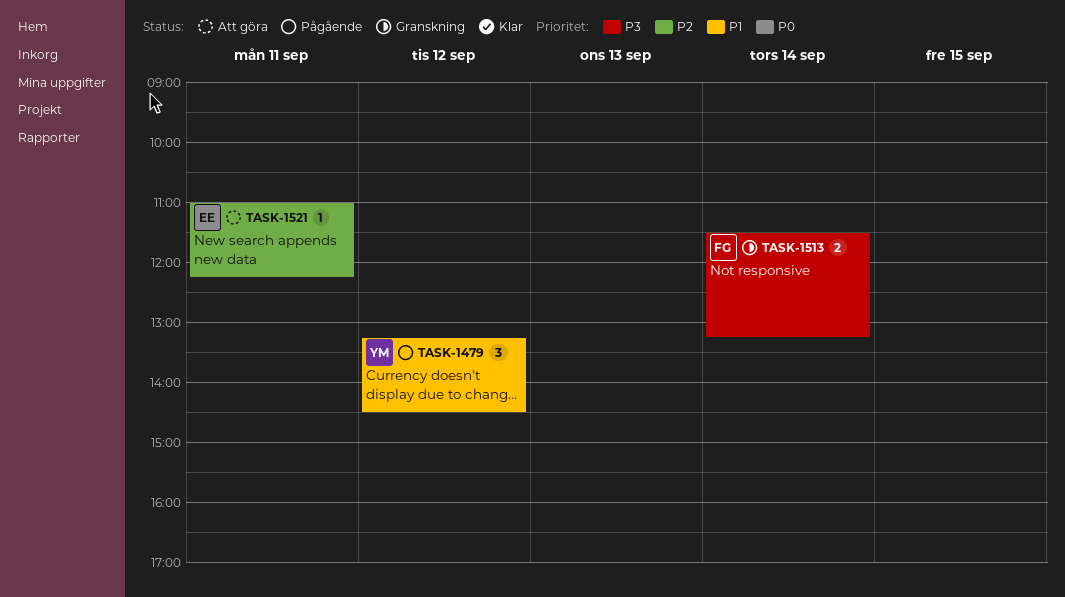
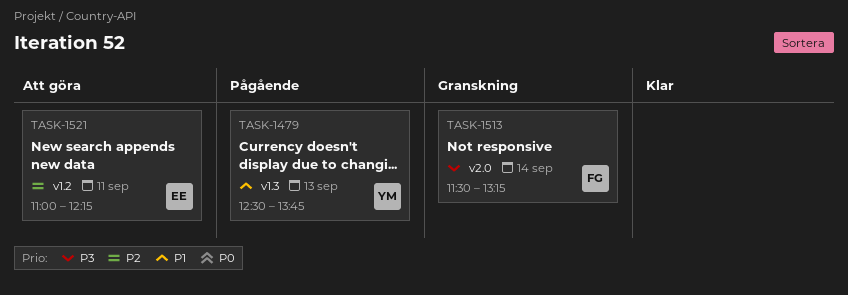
TASK-1479, day: Sep 12 -> Sep 13
TASK-1479, begins: 13:15 -> 12:30
TASK-1479, ends: 14:30 -> 13:45

